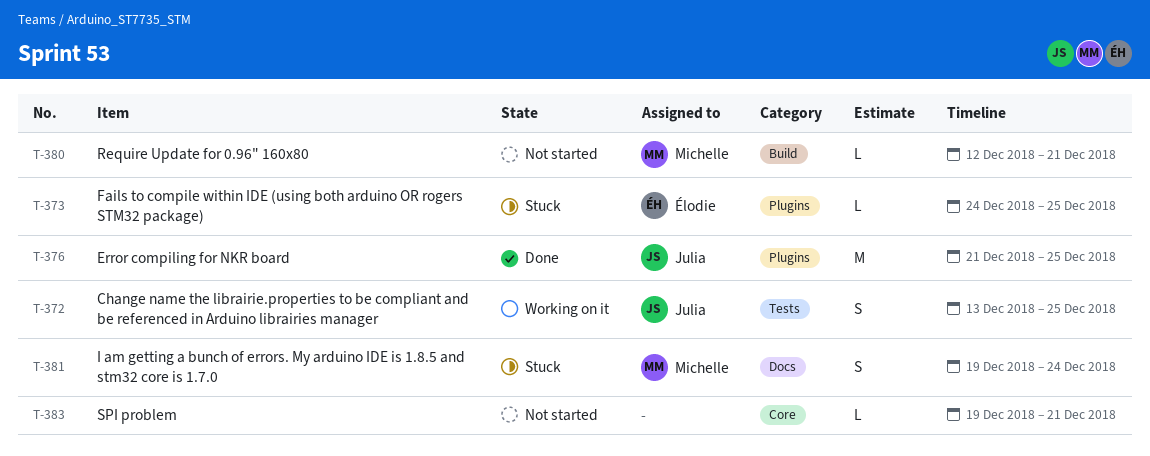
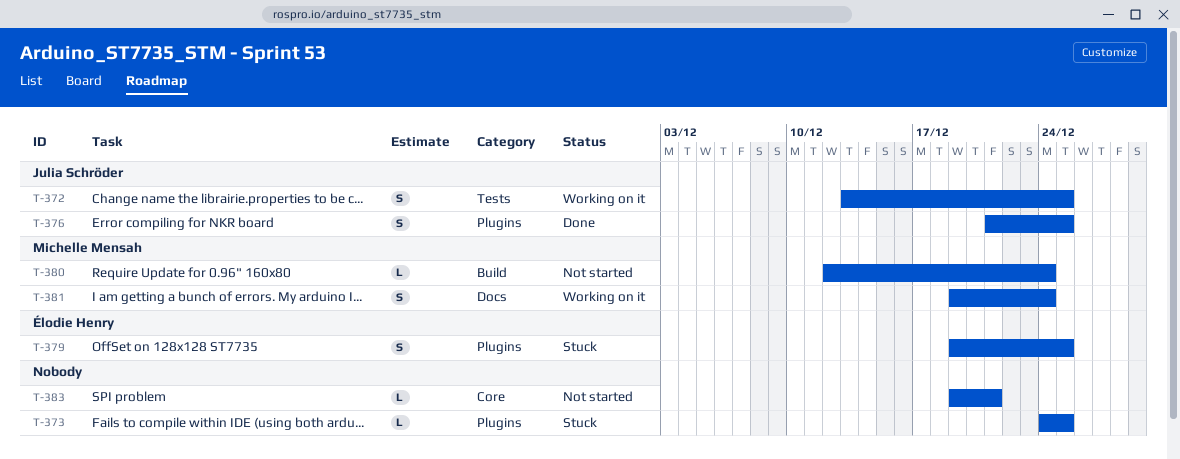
T-373, owner: Élodie Henry -> none
T-376, estimate: M -> S
T-379: none -> present
T-380, due: Dec 21 -> Dec 24
T-381, status: Stuck -> Working on it

